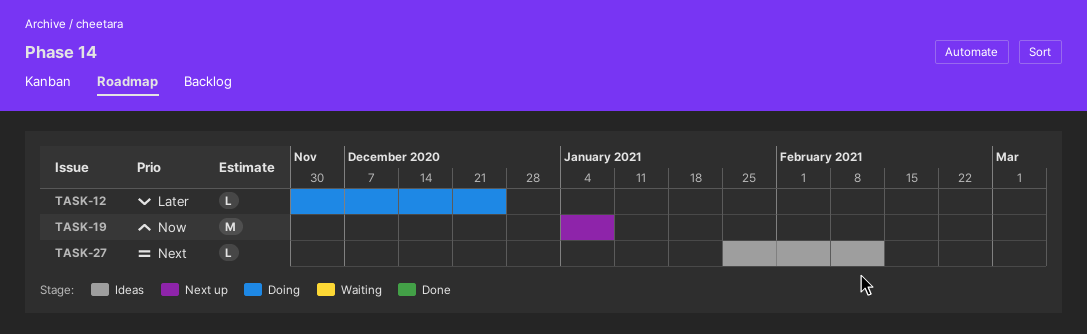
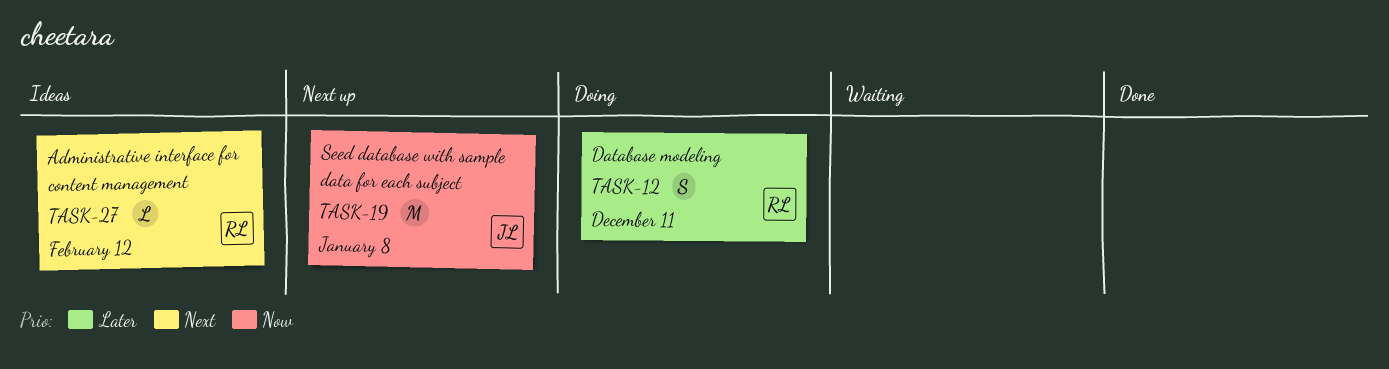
TASK-12, estimate: L -> S
TASK-12, due: Dec 25 -> Dec 11

